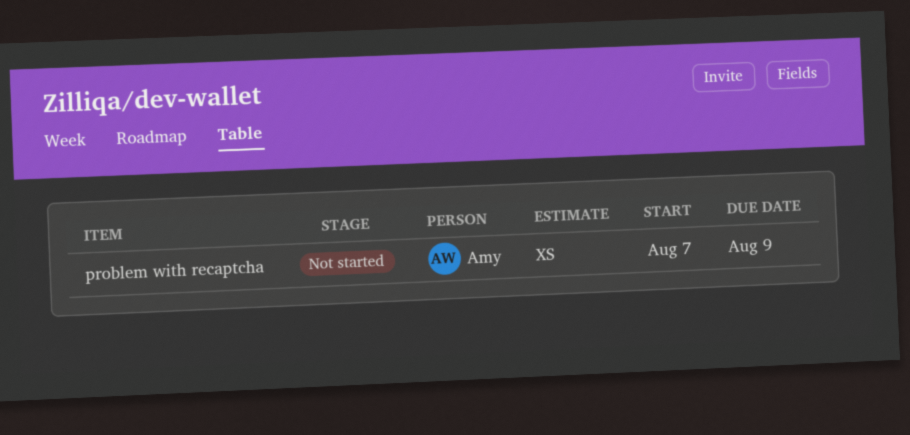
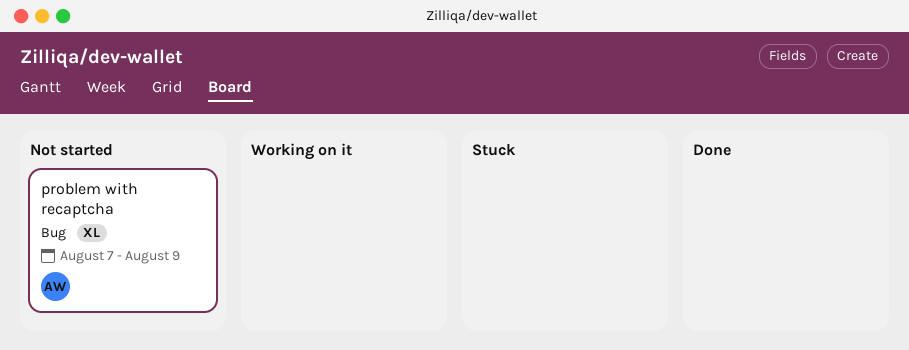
problem with recaptcha, estimate: XS -> XL

